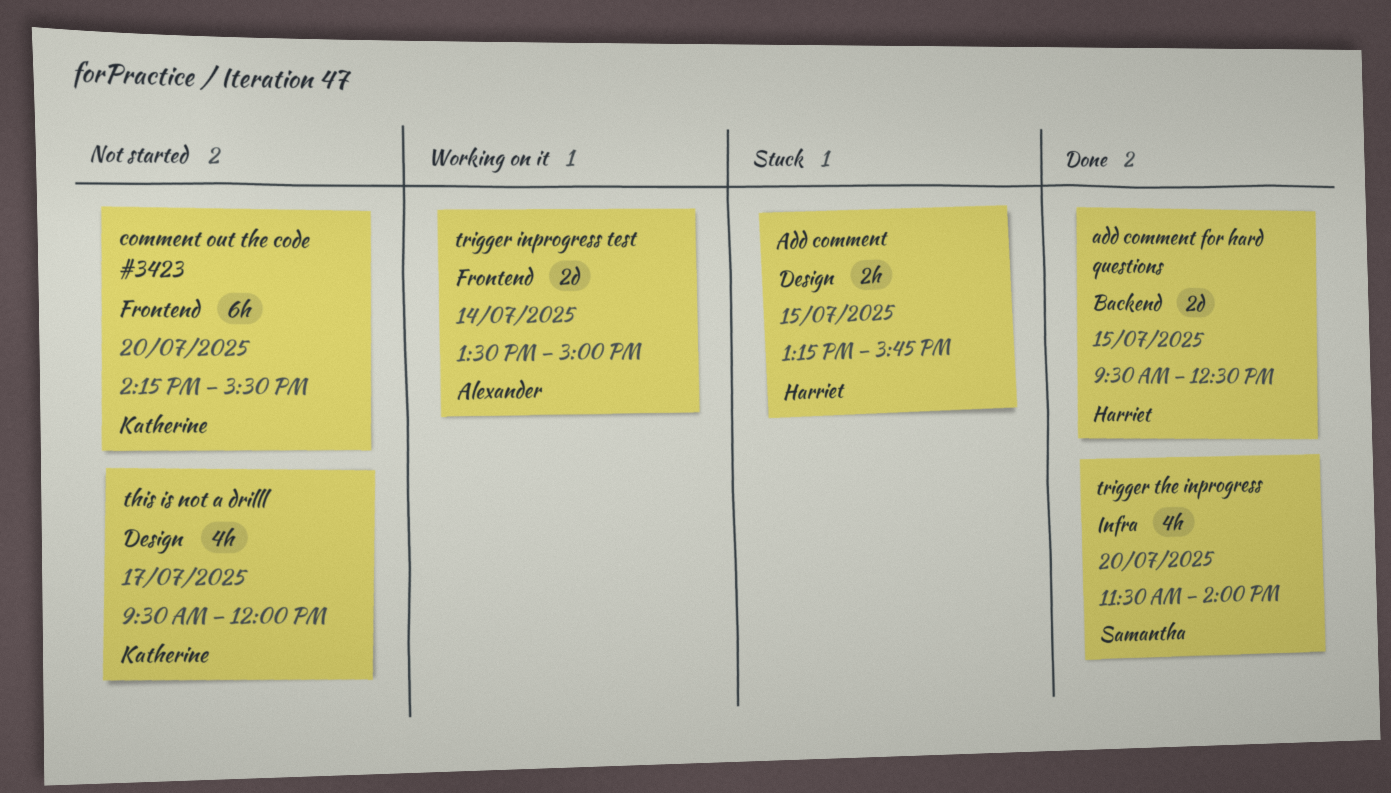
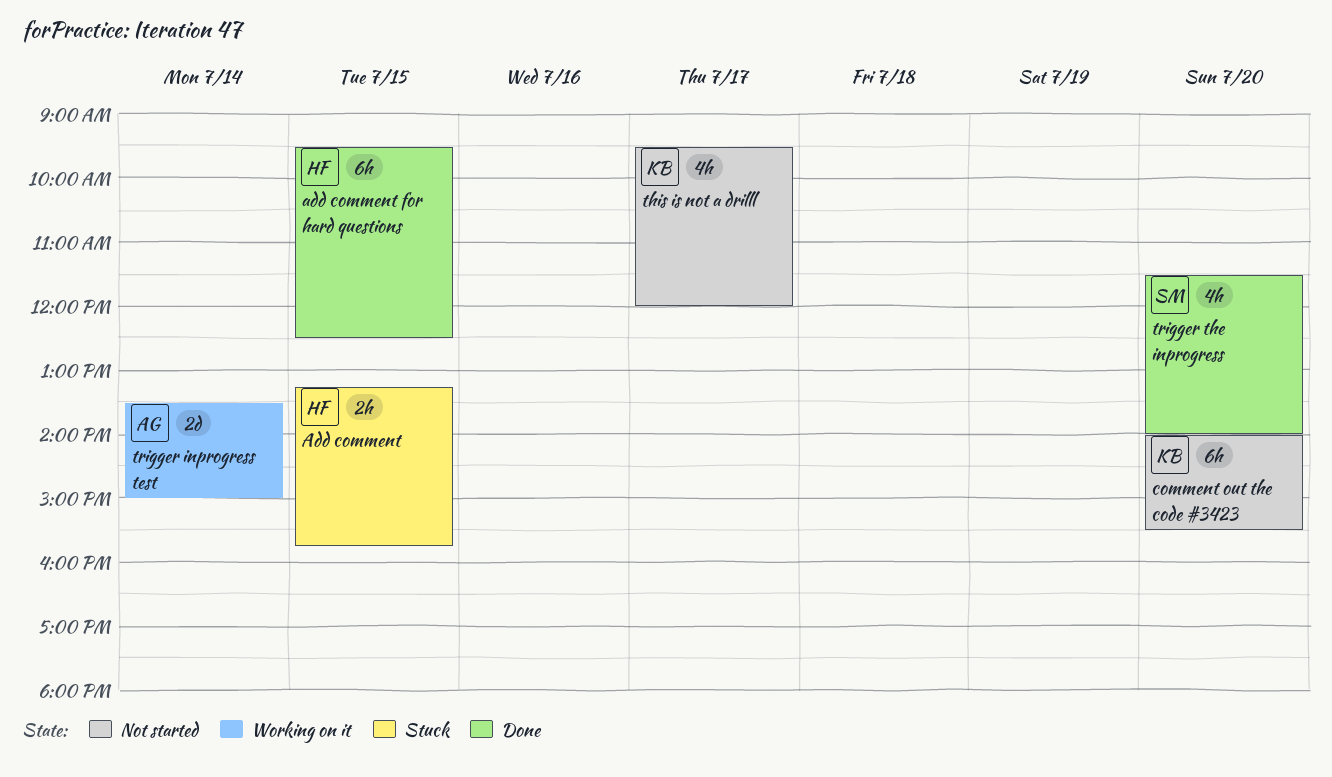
add comment for hard questions, estimate: 2d -> 6h
comment out the code #3423, begins: 14:15 -> 14:00

